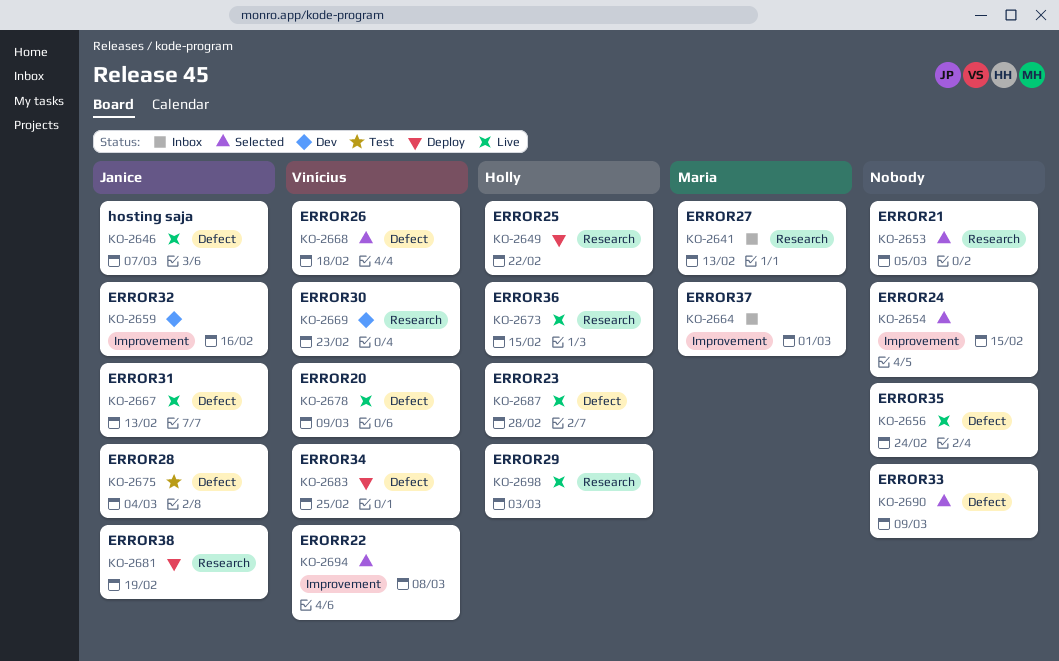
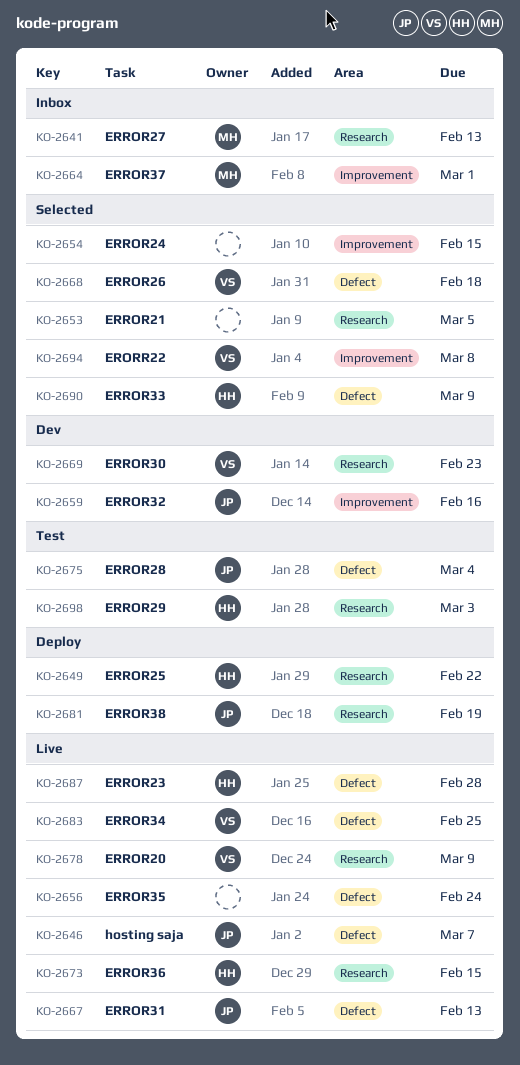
KO-2678, label: Defect -> Research
KO-2683, status: Deploy -> Live
KO-2690, owner: none -> Holly
KO-2698, status: Live -> Test

